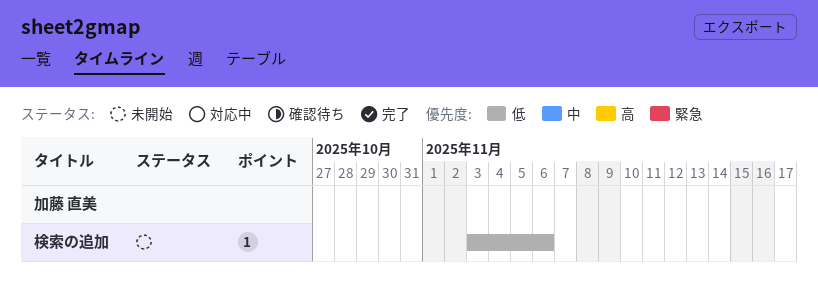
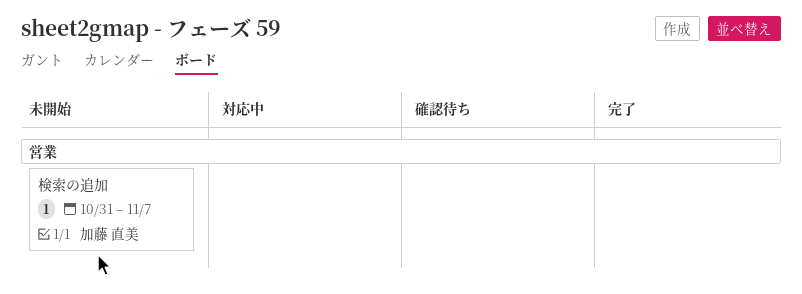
検索の追加, start: Nov 3 -> Oct 31
検索の追加, due: Nov 6 -> Nov 7

